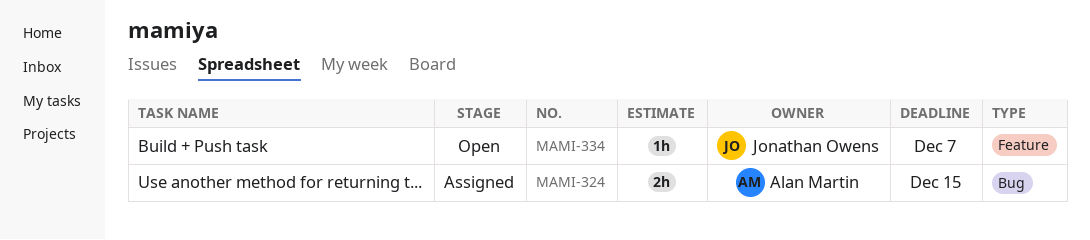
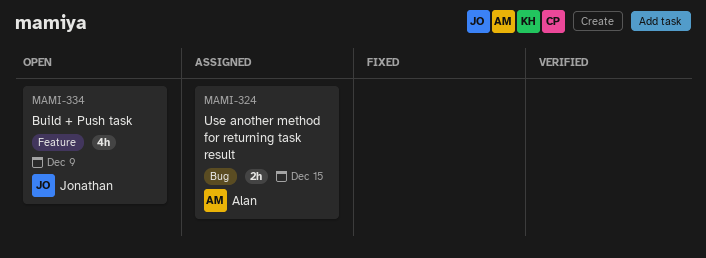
MAMI-334, estimate: 1h -> 4h
MAMI-334, due: Dec 7 -> Dec 9

